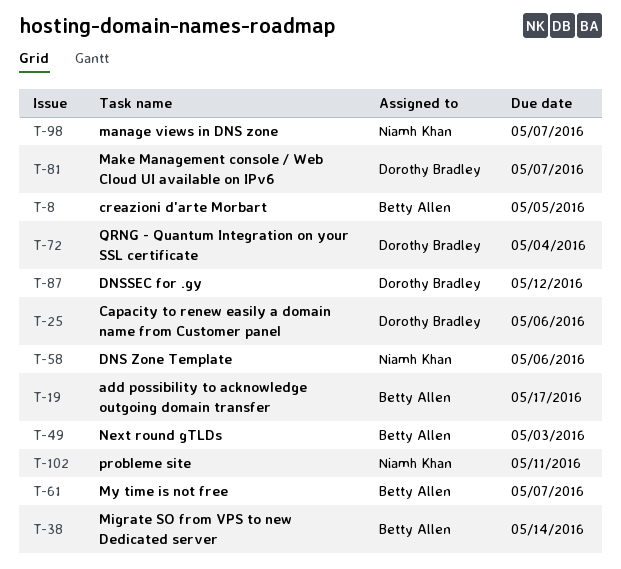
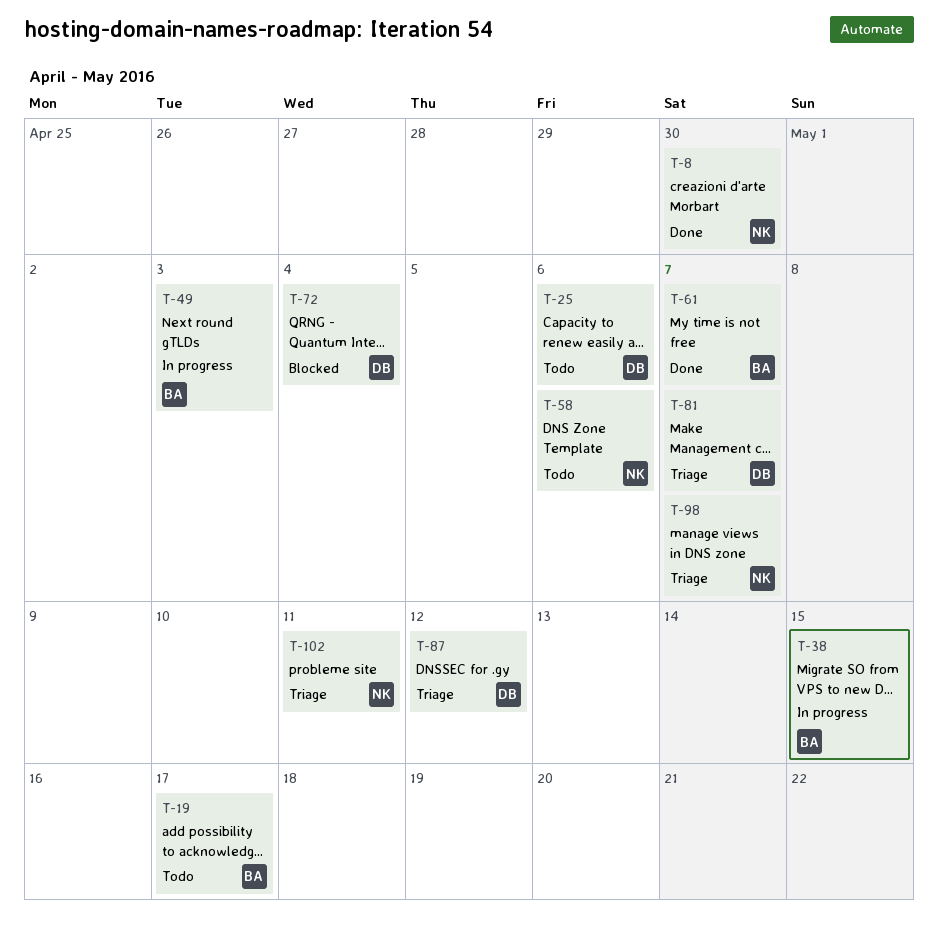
T-8, owner: Betty Allen -> Niamh Khan
T-8, due: May 5 -> Apr 30
T-38, due: May 14 -> May 15

